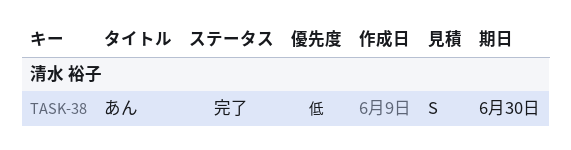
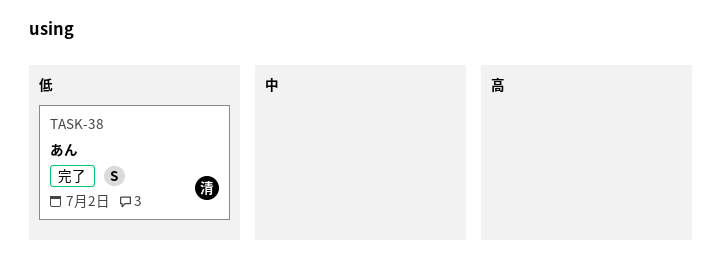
TASK-38, due: Jun 30 -> Jul 2

